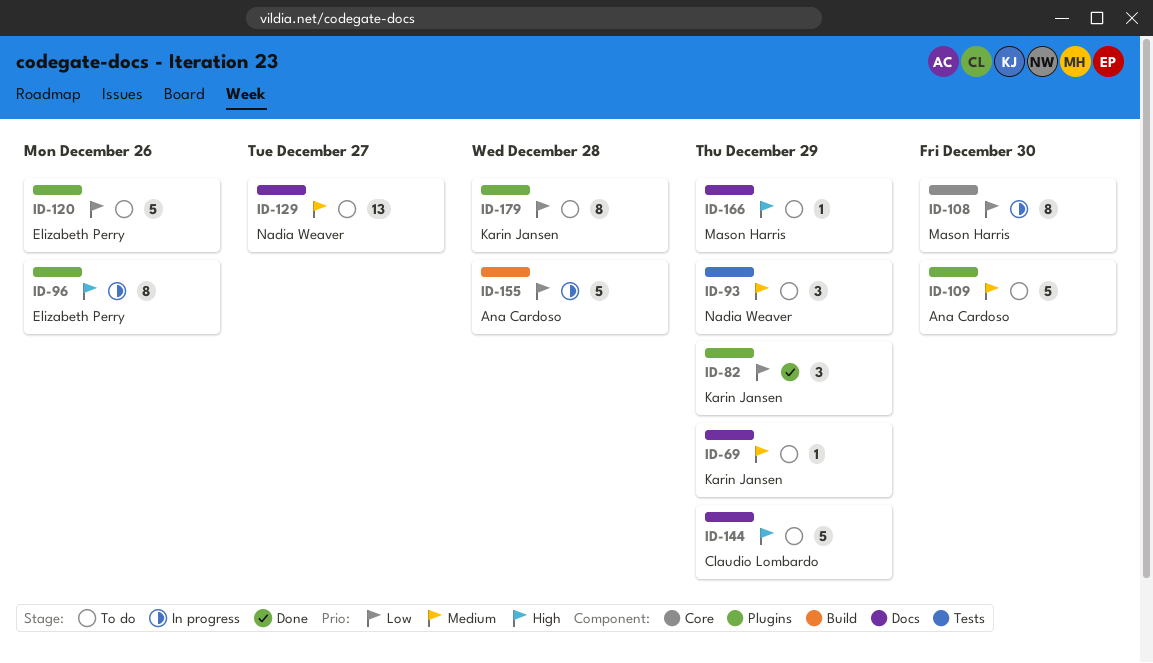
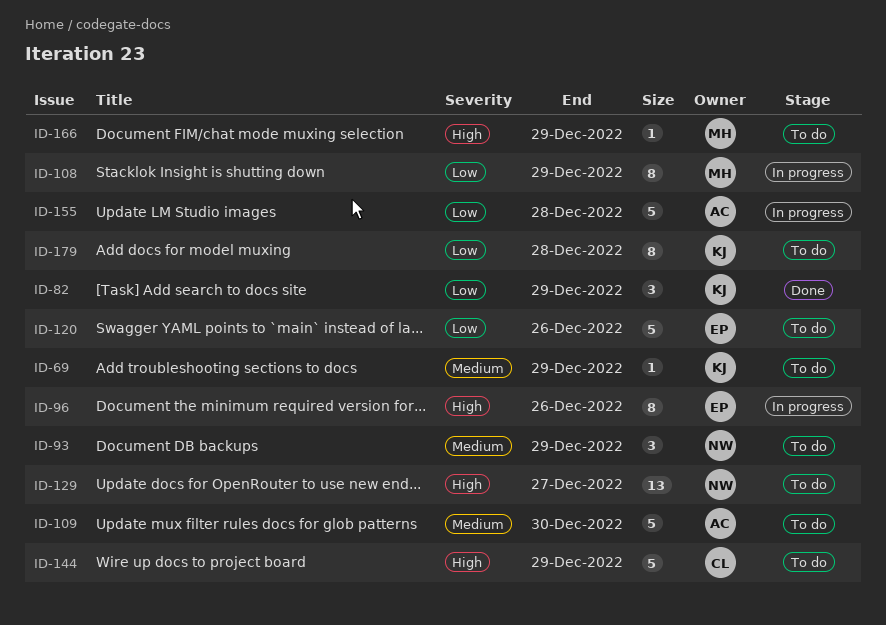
ID-108, due: Dec 30 -> Dec 29
ID-129, priority: Medium -> High

